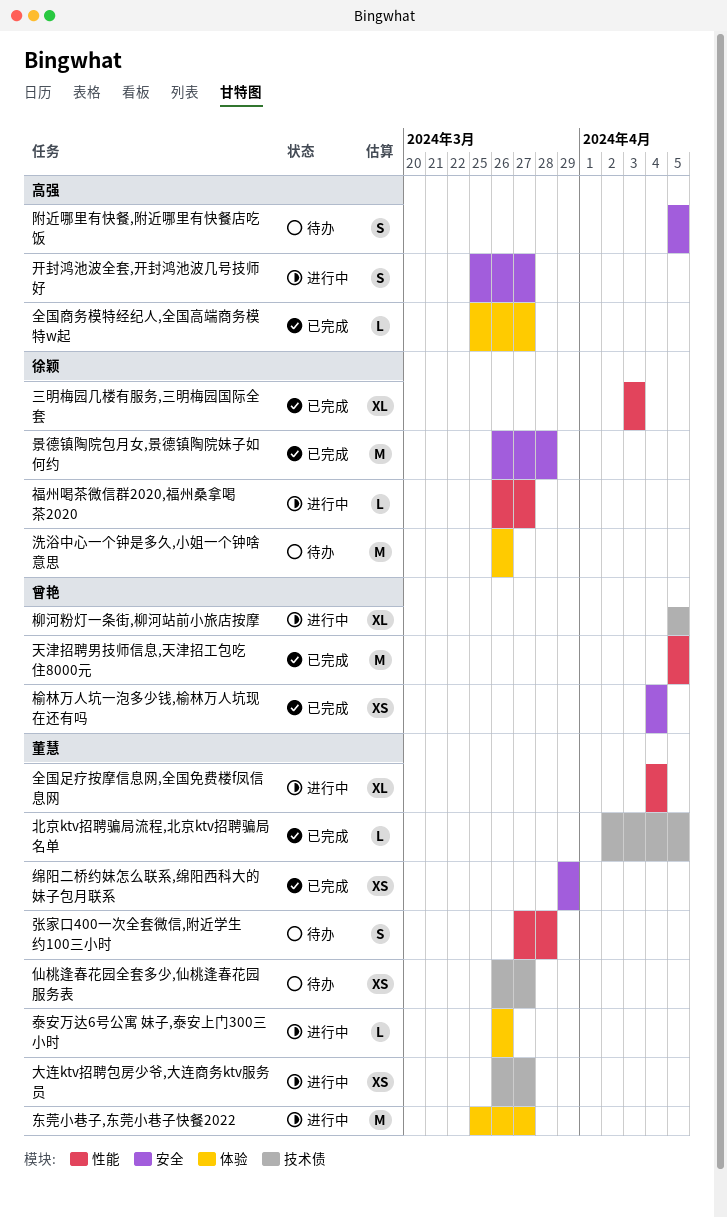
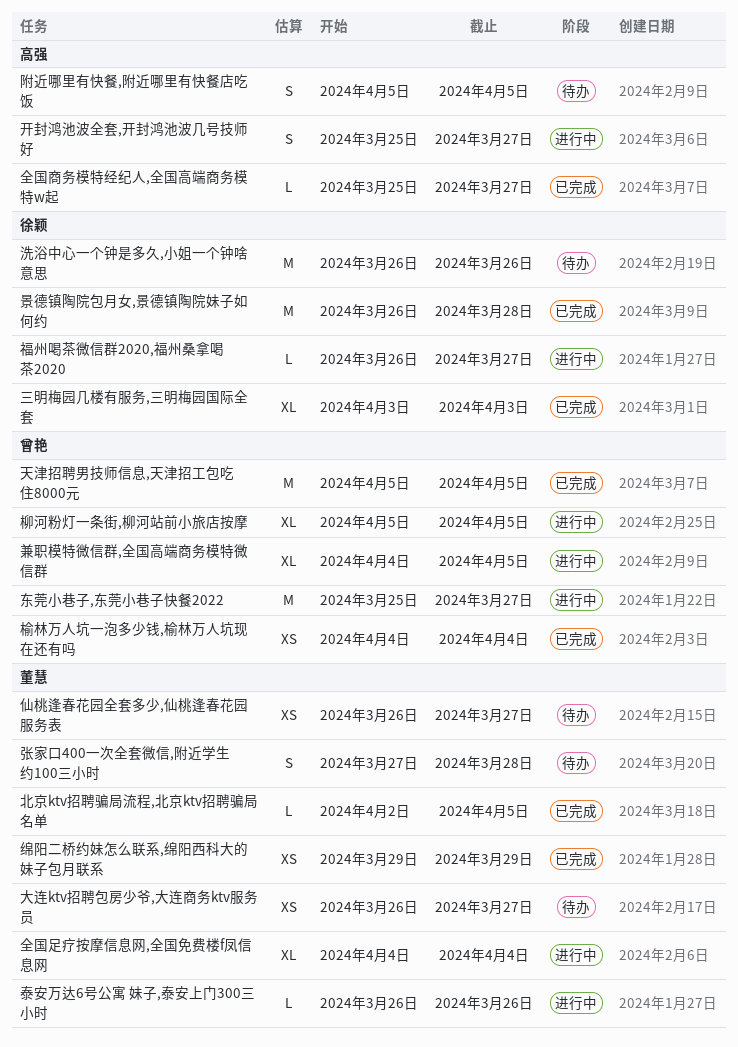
东莞小巷子,东莞小巷子快餐2022, owner: 董慧 -> 曾艳
兼职模特微信群,全国高端商务模特微信群: none -> present
大连ktv招聘包房少爷,大连商务ktv服务员, status: 进行中 -> 待办

